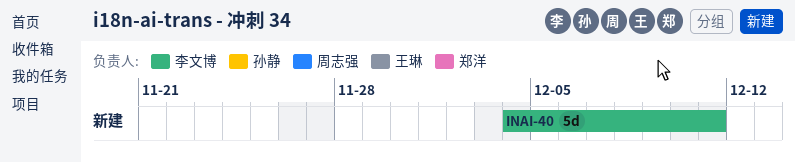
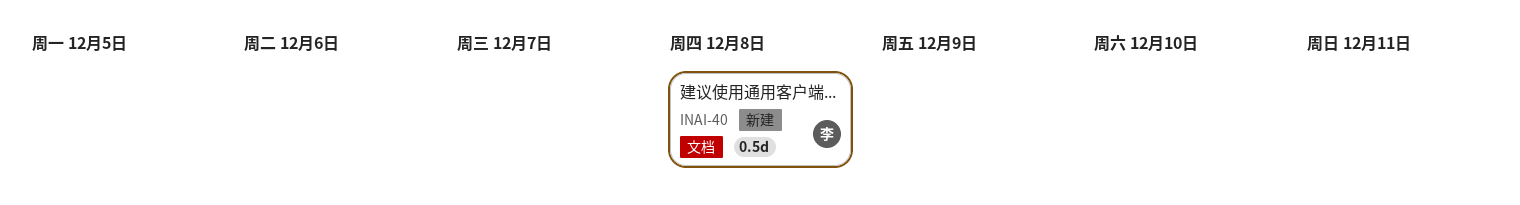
INAI-40, estimate: 5d -> 0.5d
INAI-40, due: Dec 11 -> Dec 8

